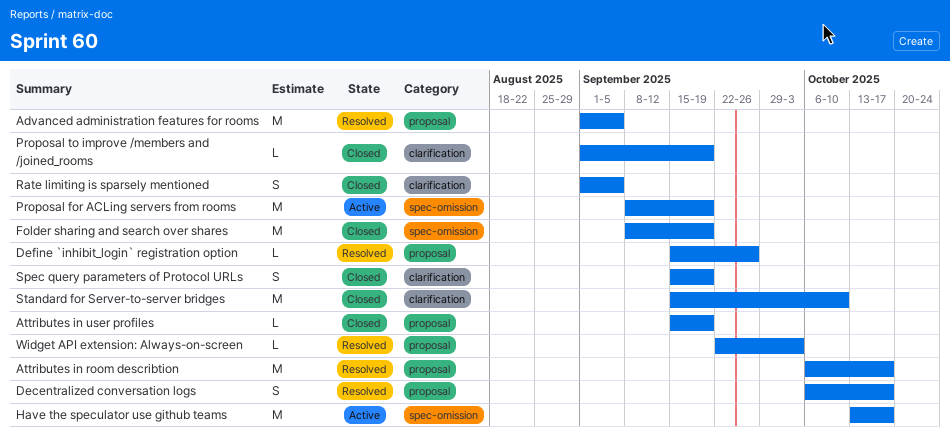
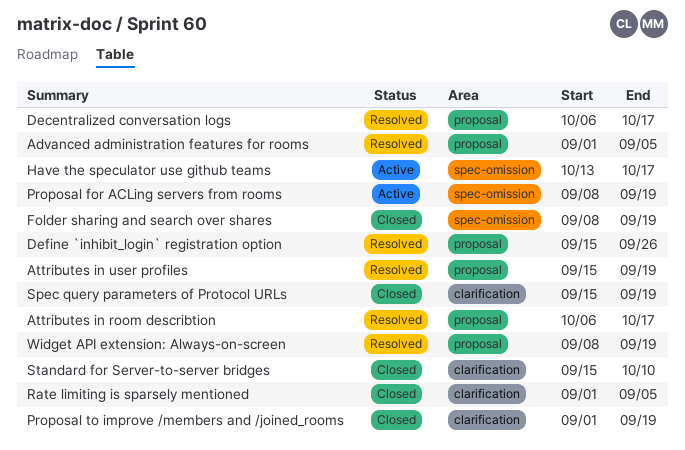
Attributes in user profiles, status: Closed -> Resolved
Widget API extension: Always-on-screen, start: Sep 22 -> Sep 8
Widget API extension: Always-on-screen, due: Oct 3 -> Sep 19

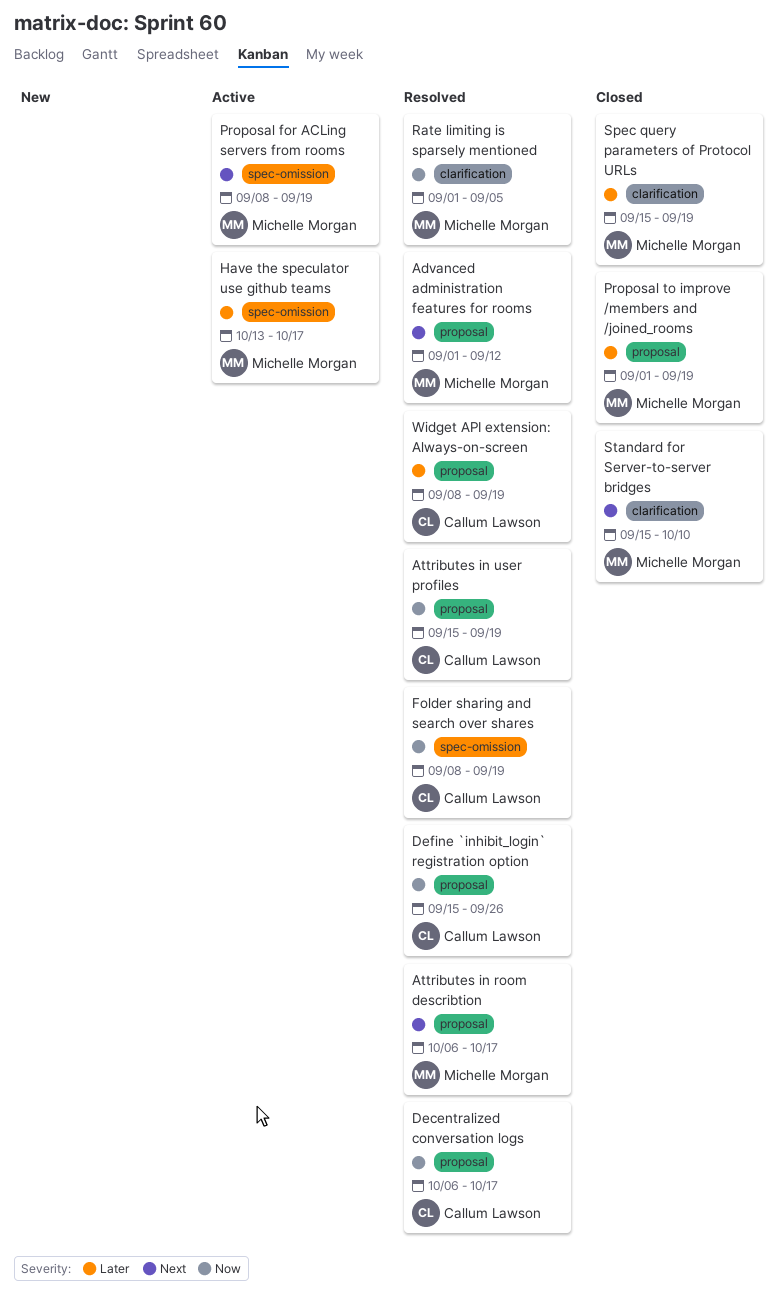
Advanced administration features for rooms, due: Sep 5 -> Sep 12
Folder sharing and search over shares, status: Closed -> Resolved
Proposal to improve /members and /joined_rooms, label: clarification -> proposal
Rate limiting is sparsely mentioned, status: Closed -> Resolved

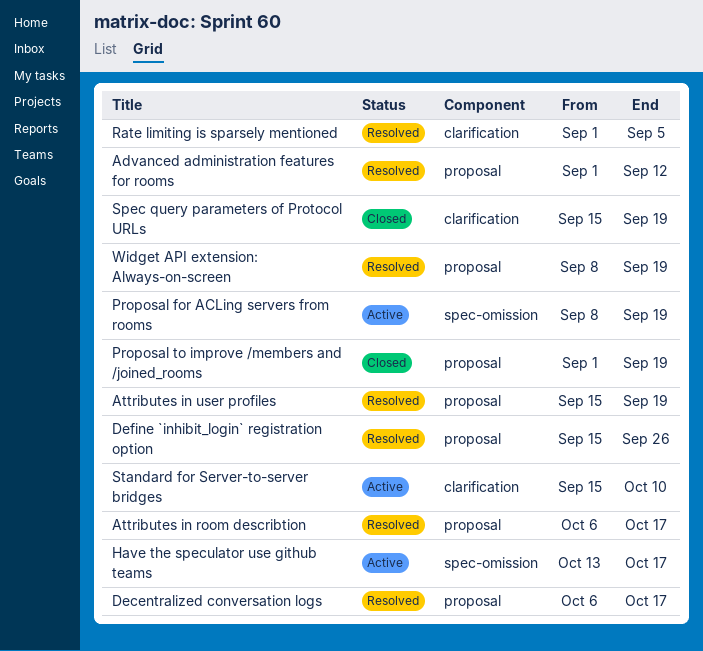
Folder sharing and search over shares: present -> none
Standard for Server-to-server bridges, status: Closed -> Active

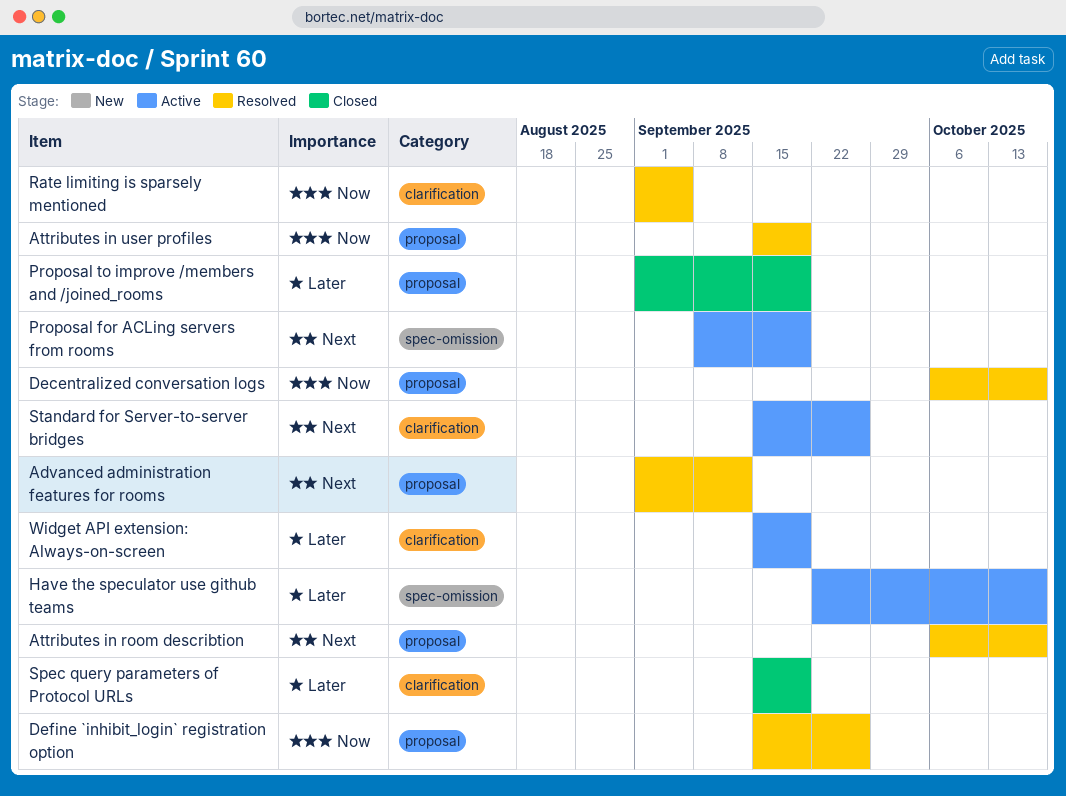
Have the speculator use github teams, start: Oct 13 -> Sep 22
Standard for Server-to-server bridges, due: Oct 10 -> Sep 26
Widget API extension: Always-on-screen, status: Resolved -> Active
Widget API extension: Always-on-screen, label: proposal -> clarification
Widget API extension: Always-on-screen, start: Sep 8 -> Sep 15

